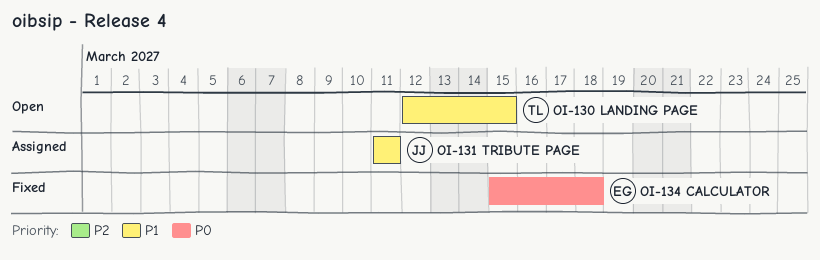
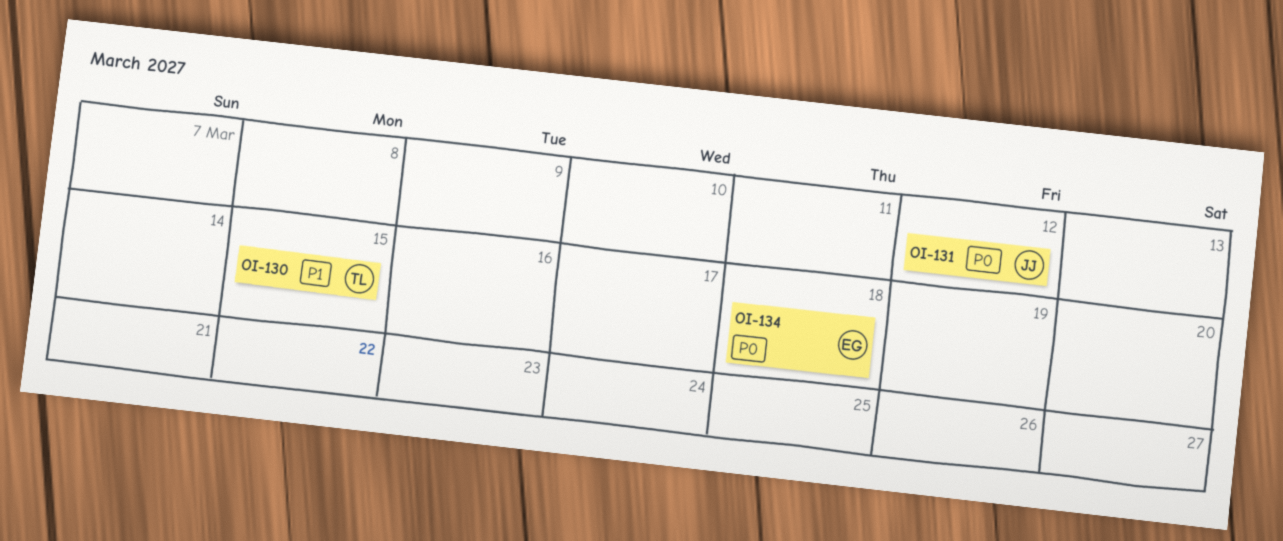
OI-131, priority: P1 -> P0
OI-131, due: Mar 11 -> Mar 12

